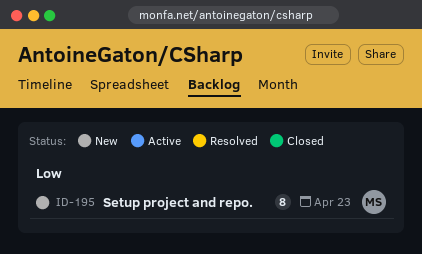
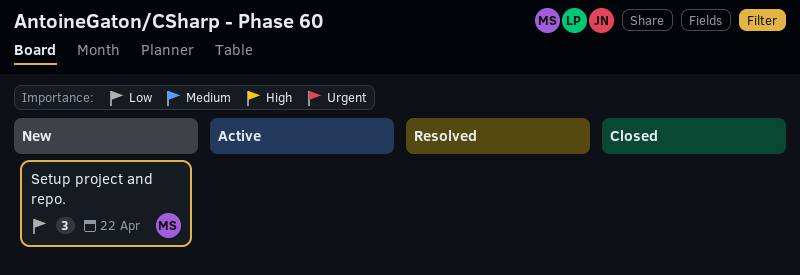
Setup project and repo., estimate: 8 -> 3
Setup project and repo., due: Apr 23 -> Apr 22

